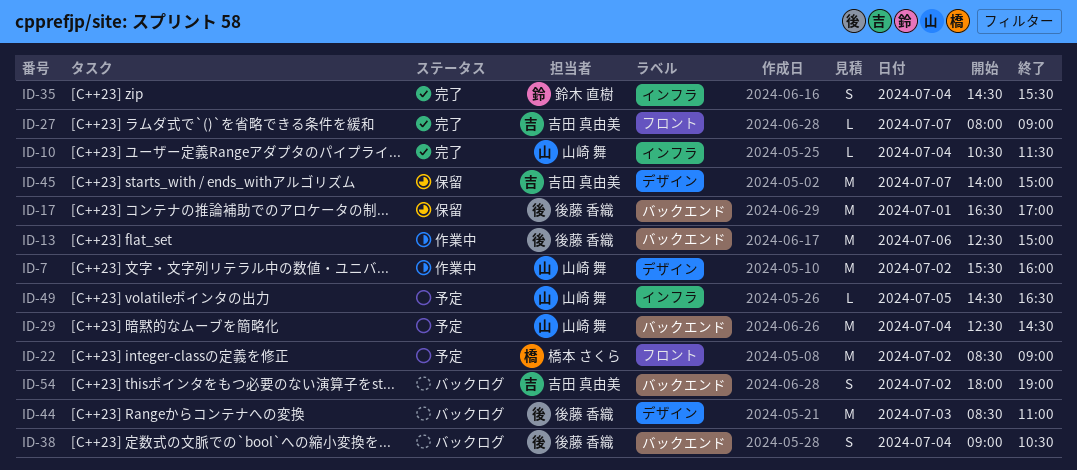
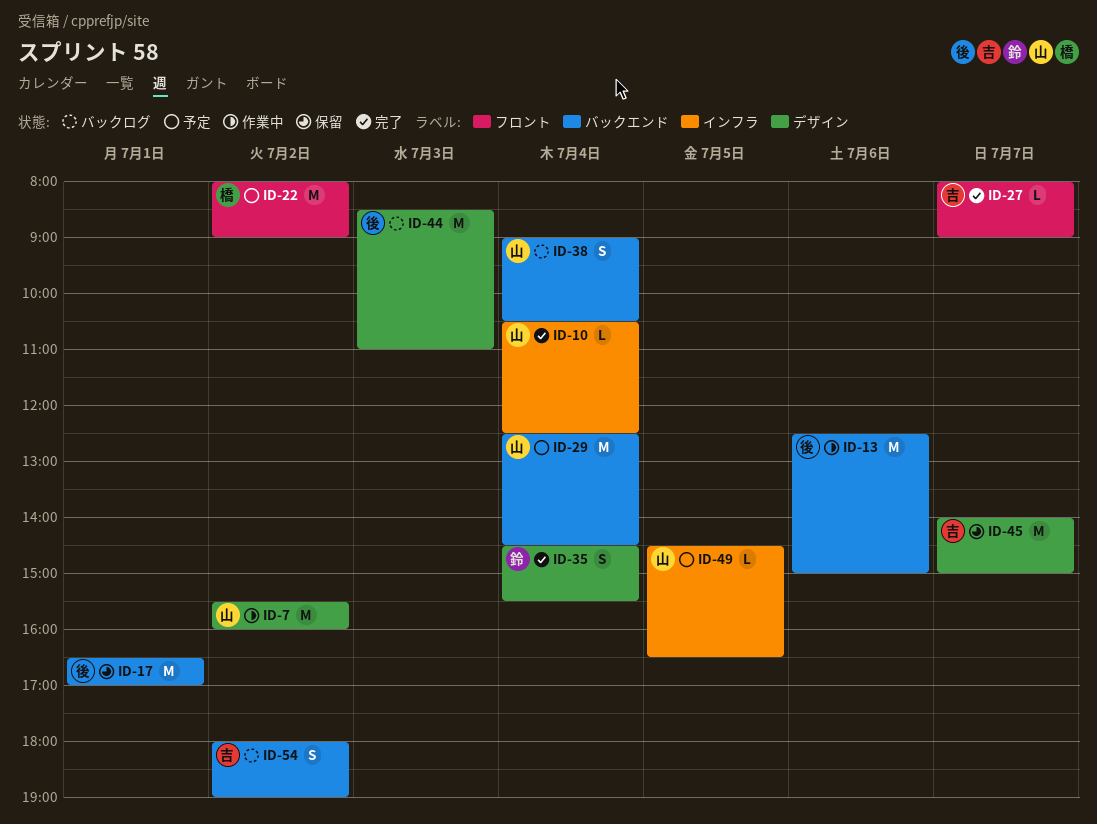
ID-10, ends: 11:30 -> 12:30
ID-22, begins: 08:30 -> 08:00
ID-35, label: インフラ -> デザイン
ID-38, owner: 後藤 香織 -> 山崎 舞

